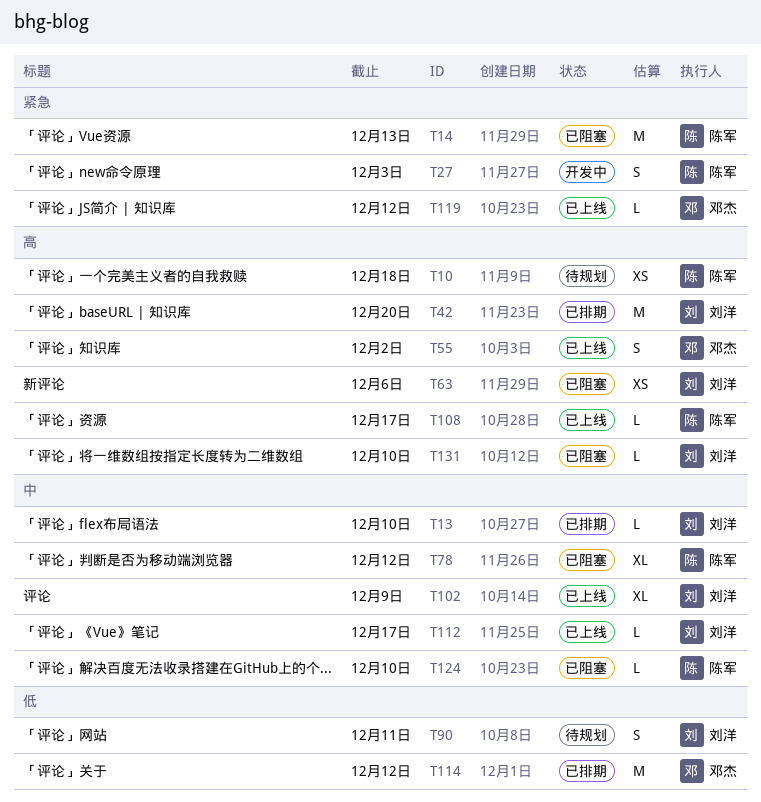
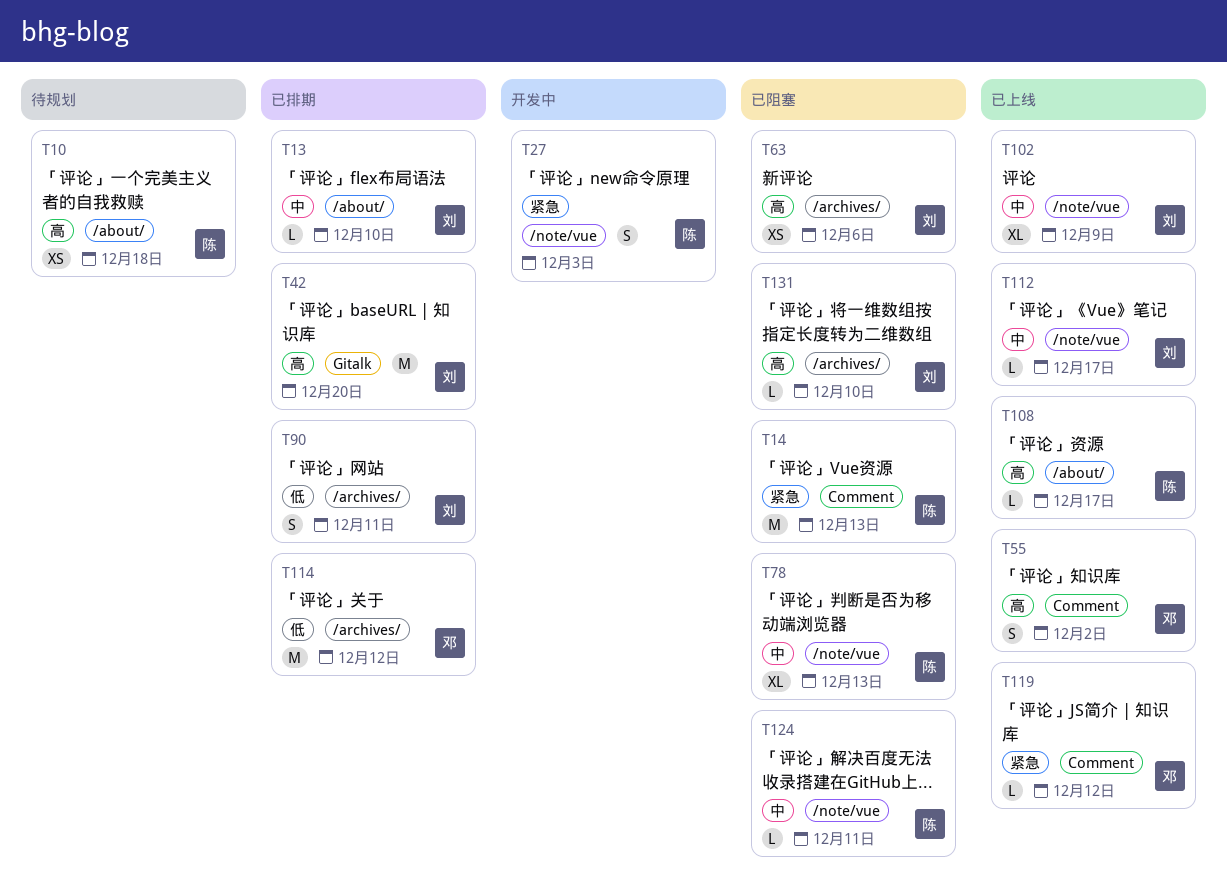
T78, due: Dec 12 -> Dec 13
T90, status: 待规划 -> 已排期
T124, due: Dec 10 -> Dec 11

